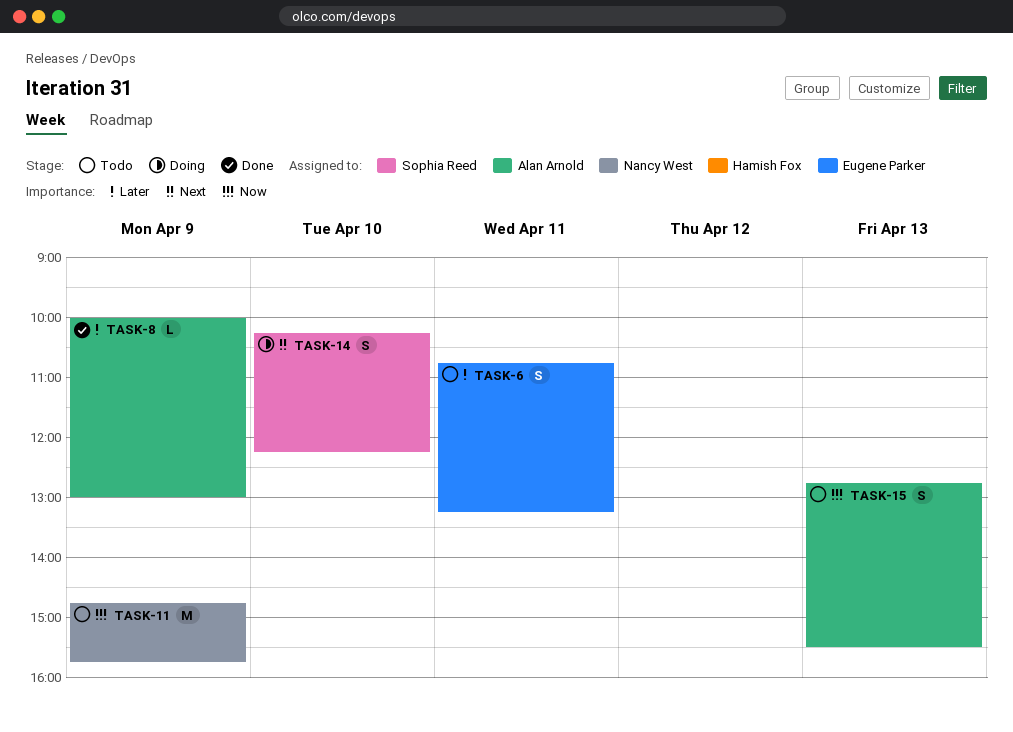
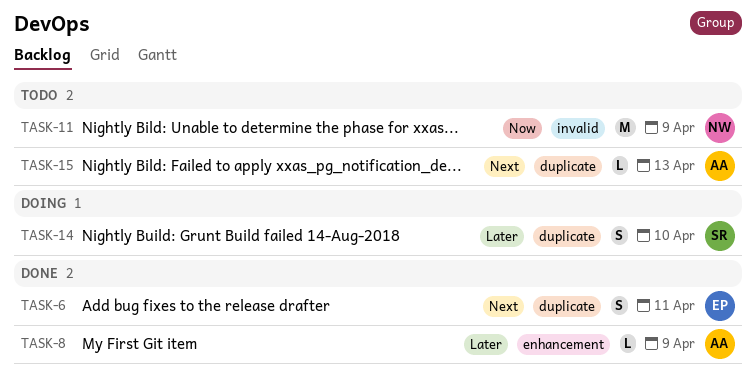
TASK-6, status: Todo -> Done
TASK-6, priority: Later -> Next
TASK-14, priority: Next -> Later
TASK-15, priority: Now -> Next
TASK-15, estimate: S -> L

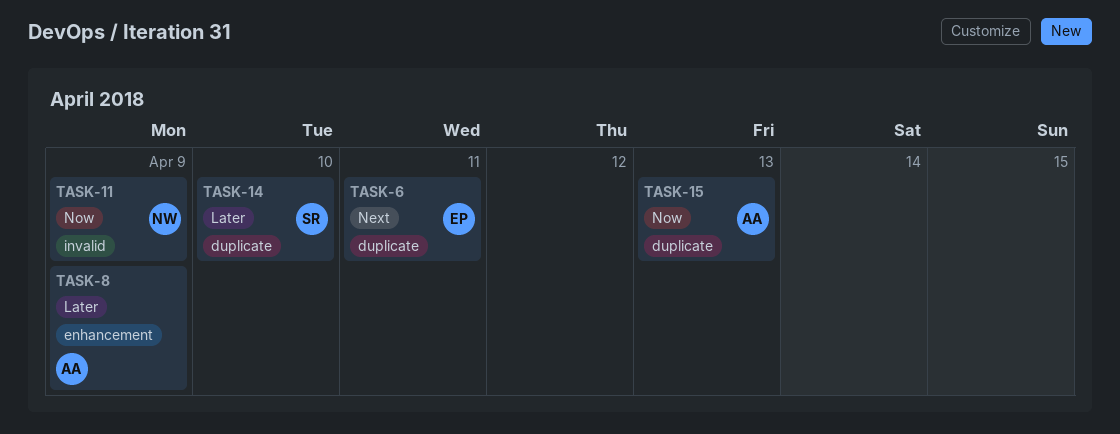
TASK-15, priority: Next -> Now

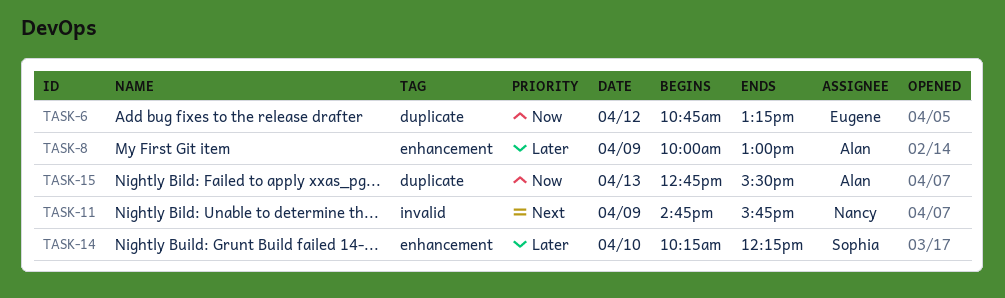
TASK-6, priority: Next -> Now
TASK-6, day: Apr 11 -> Apr 12
TASK-11, priority: Now -> Next
TASK-14, label: duplicate -> enhancement

